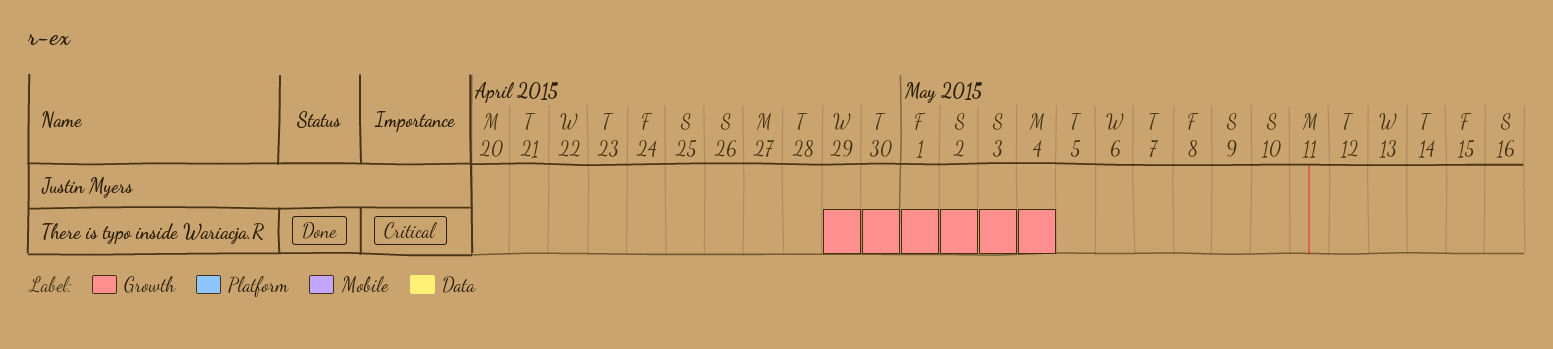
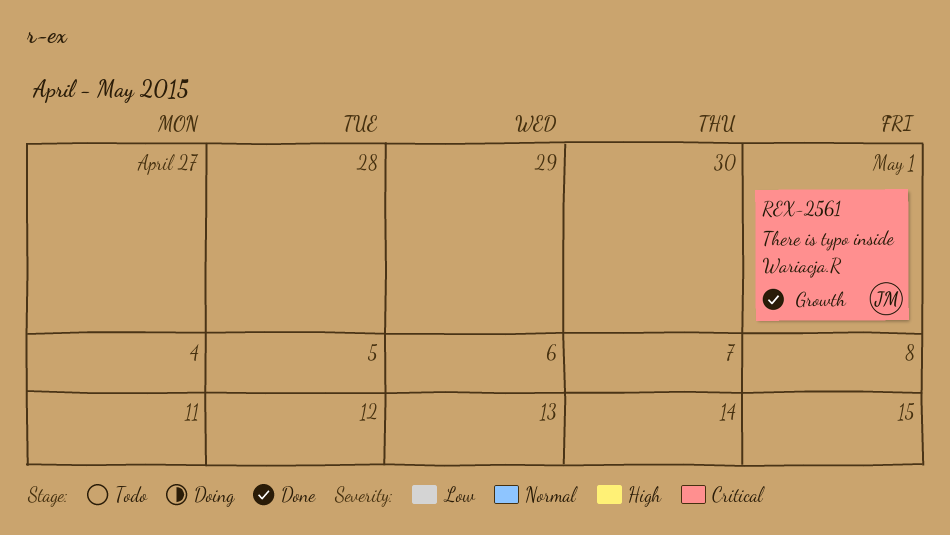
There is typo inside Wariacja.R, due: May 4 -> May 1

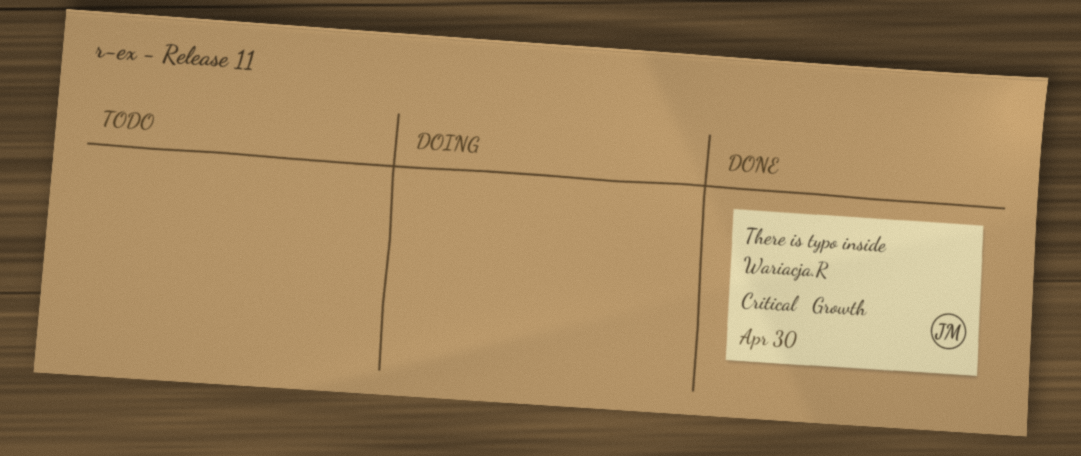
There is typo inside Wariacja.R, due: May 1 -> Apr 30

